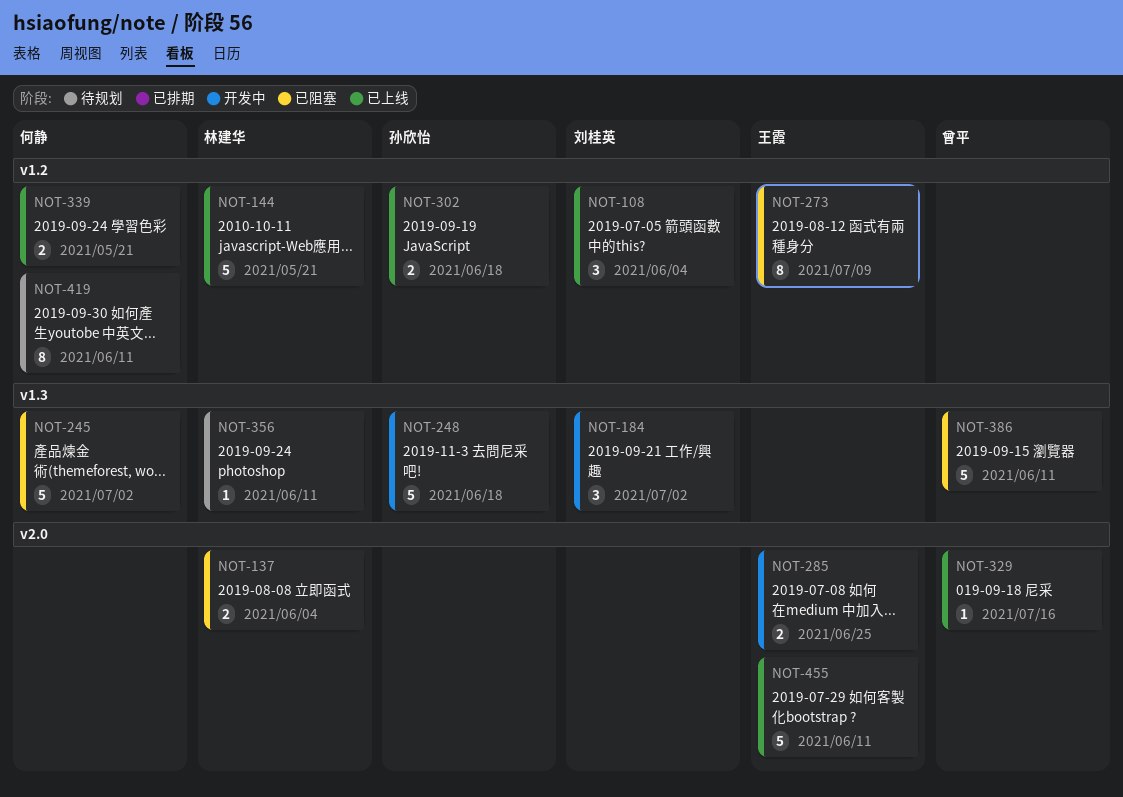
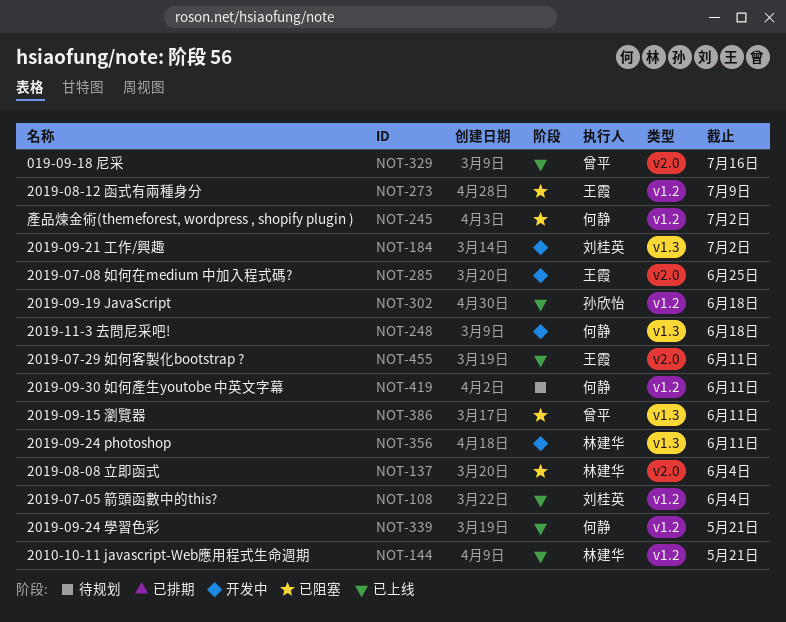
NOT-245, label: v1.3 -> v1.2
NOT-248, owner: 孙欣怡 -> 何静
NOT-356, status: 待规划 -> 开发中

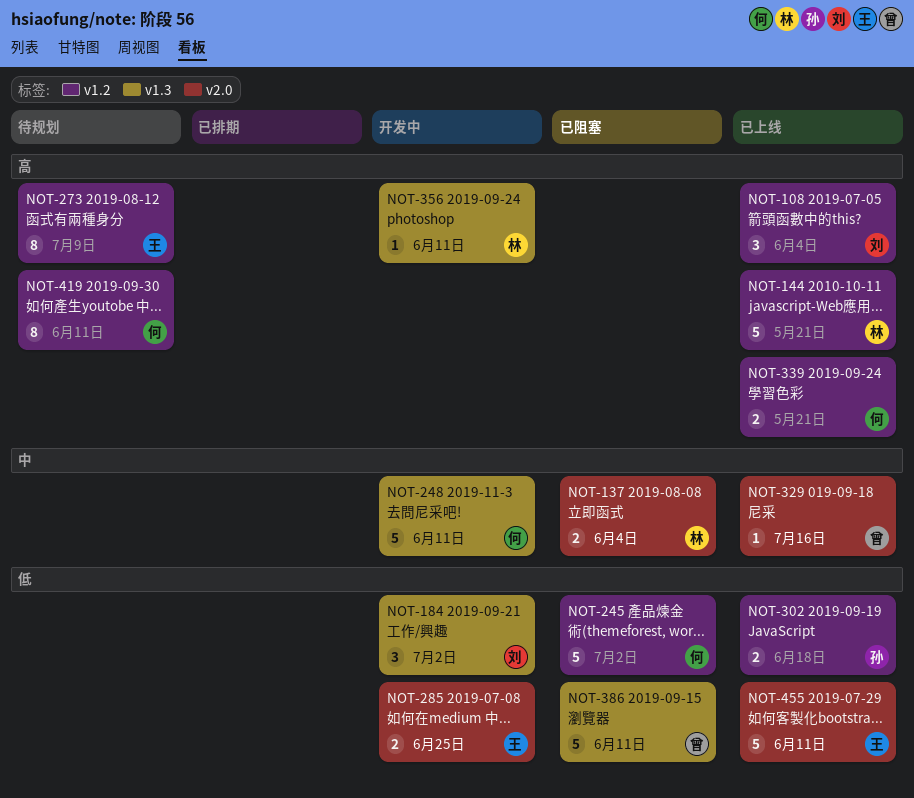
NOT-248, due: Jun 18 -> Jun 11
NOT-273, status: 已阻塞 -> 待规划

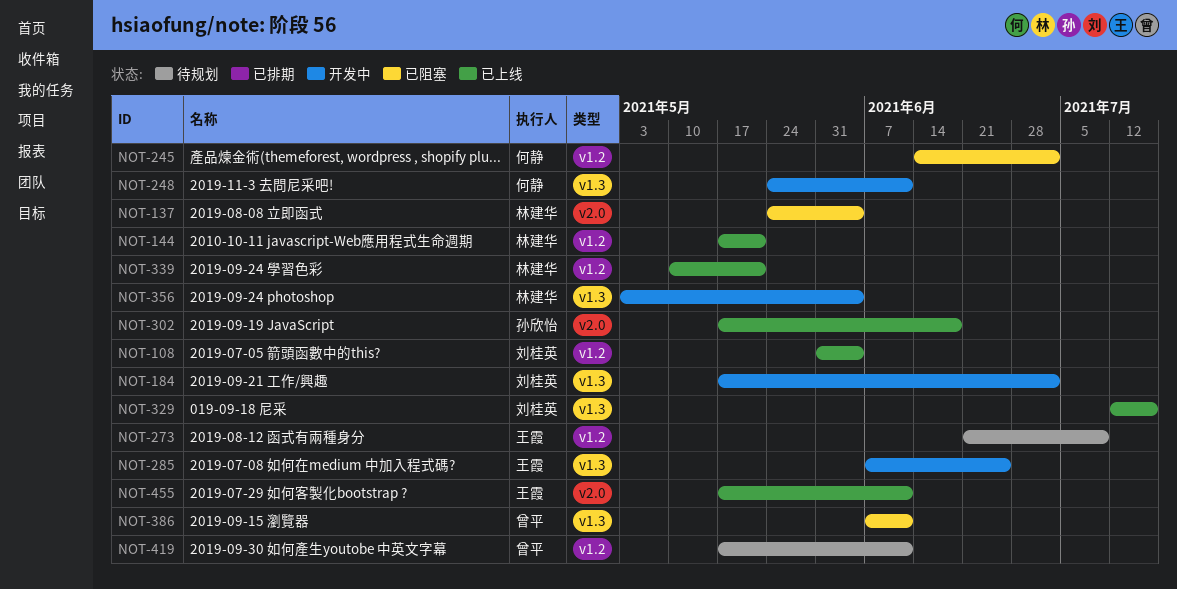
NOT-285, label: v2.0 -> v1.3
NOT-302, label: v1.2 -> v2.0
NOT-329, owner: 曾平 -> 刘桂英
NOT-329, label: v2.0 -> v1.3
NOT-339, owner: 何静 -> 林建华
NOT-356, due: Jun 11 -> Jun 4
NOT-419, owner: 何静 -> 曾平

